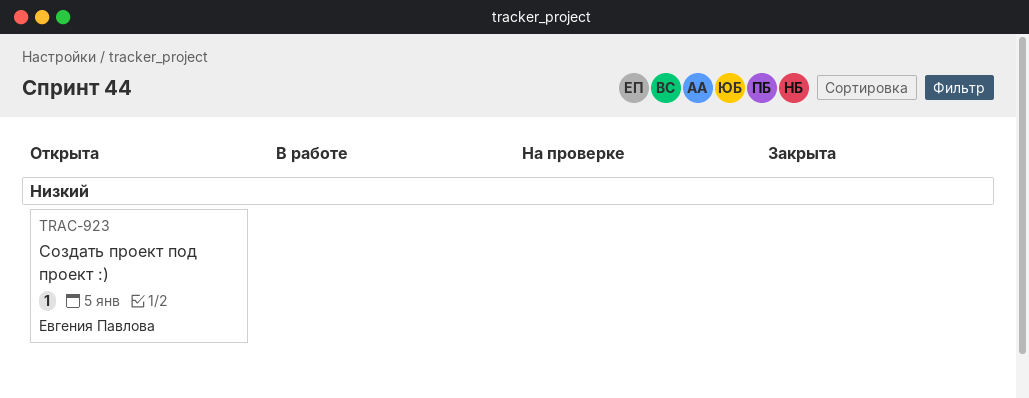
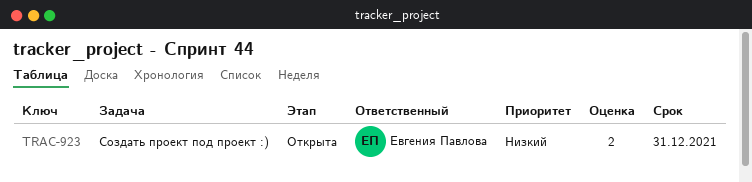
TRAC-923, estimate: 1 -> 2
TRAC-923, due: Jan 5 -> Dec 31

